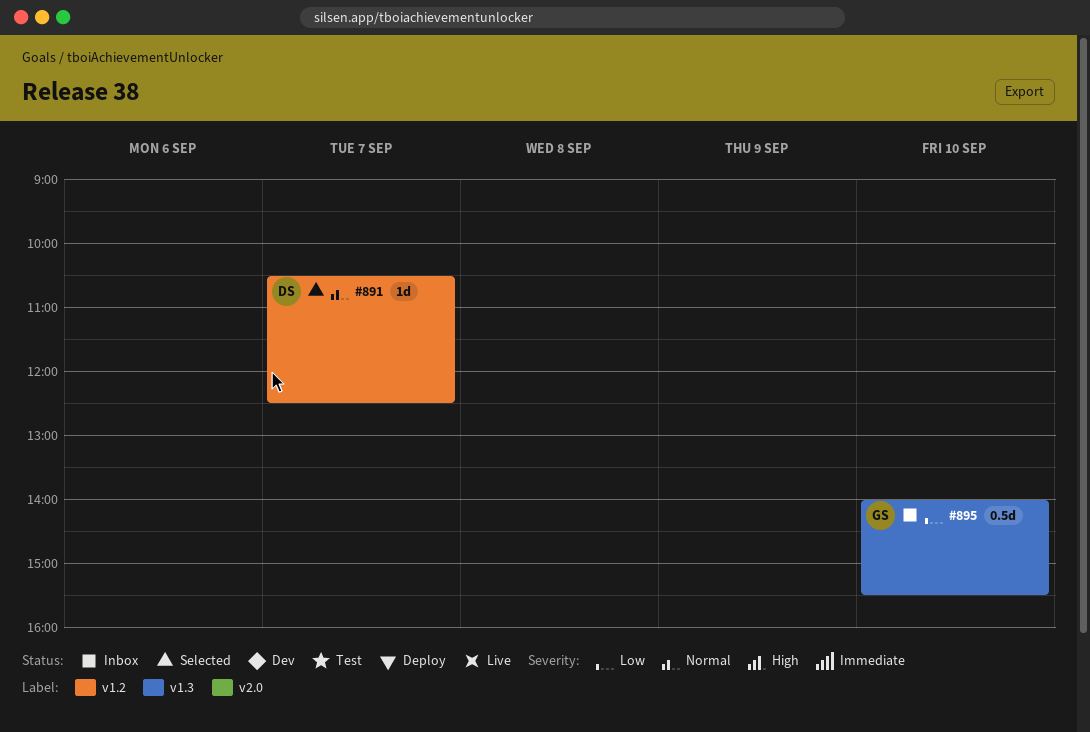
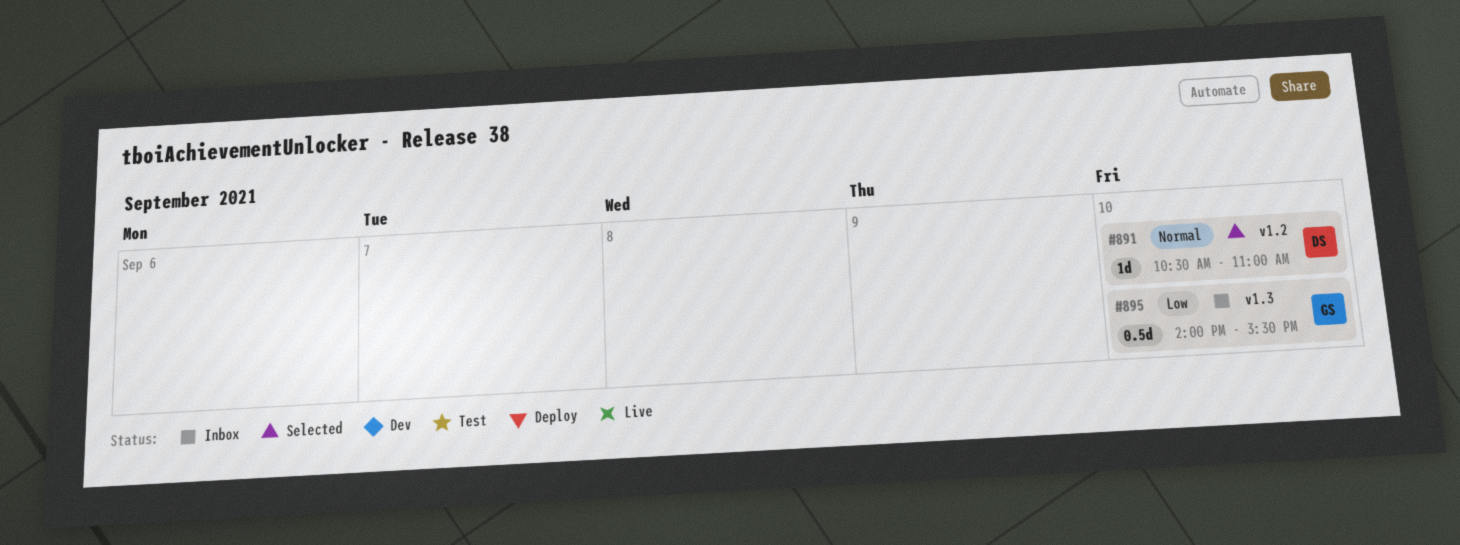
#891, day: Sep 7 -> Sep 10
#891, ends: 12:30 -> 11:00

